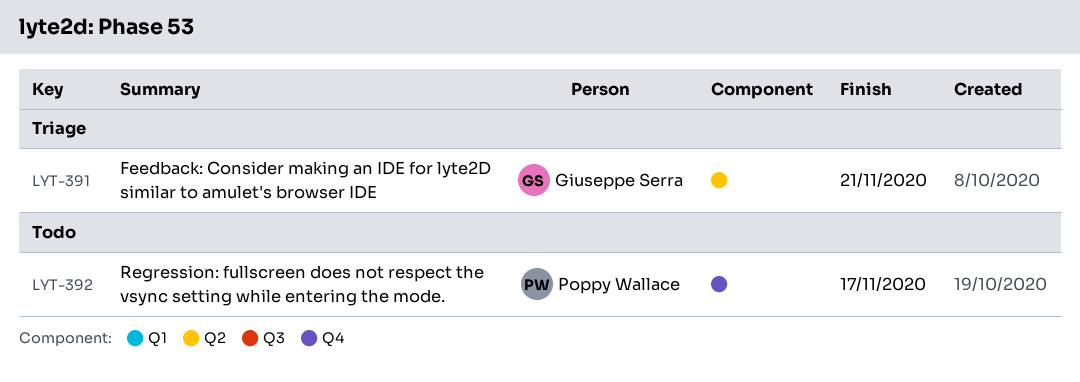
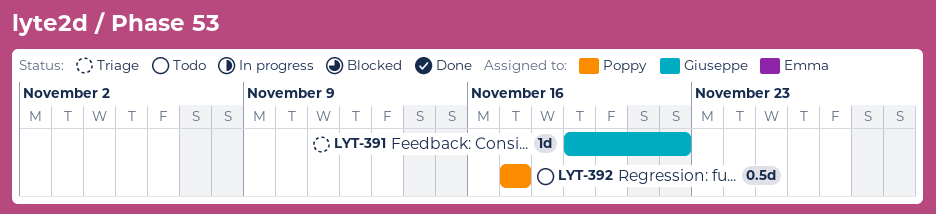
LYT-391, due: Nov 21 -> Nov 22

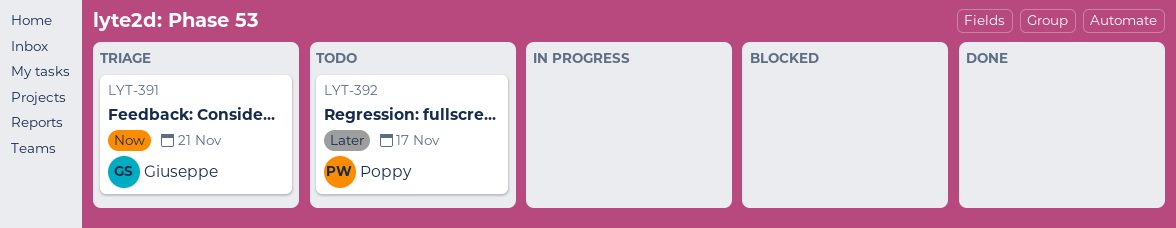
LYT-391, due: Nov 22 -> Nov 21

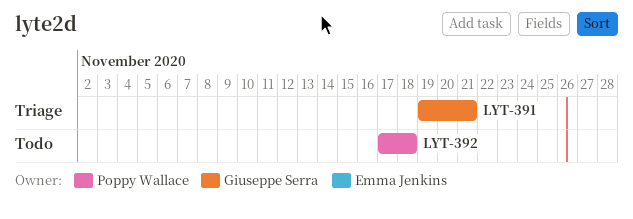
LYT-392, due: Nov 17 -> Nov 18

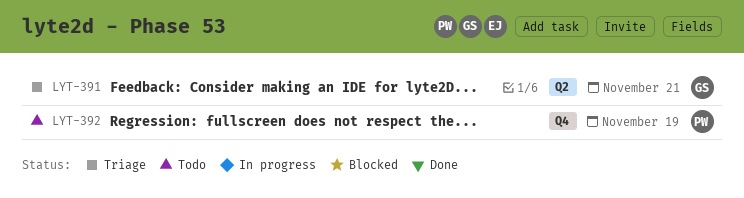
LYT-392, due: Nov 18 -> Nov 19

